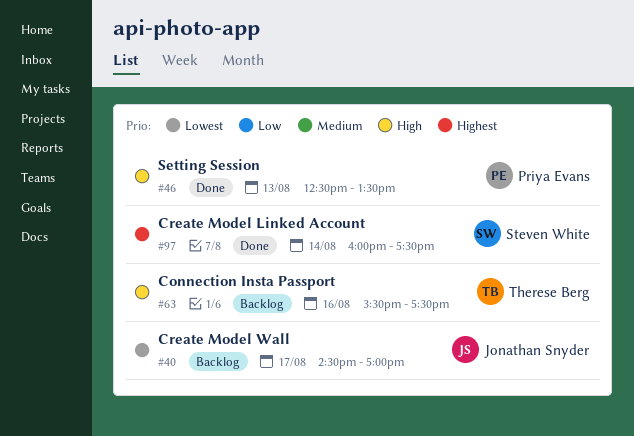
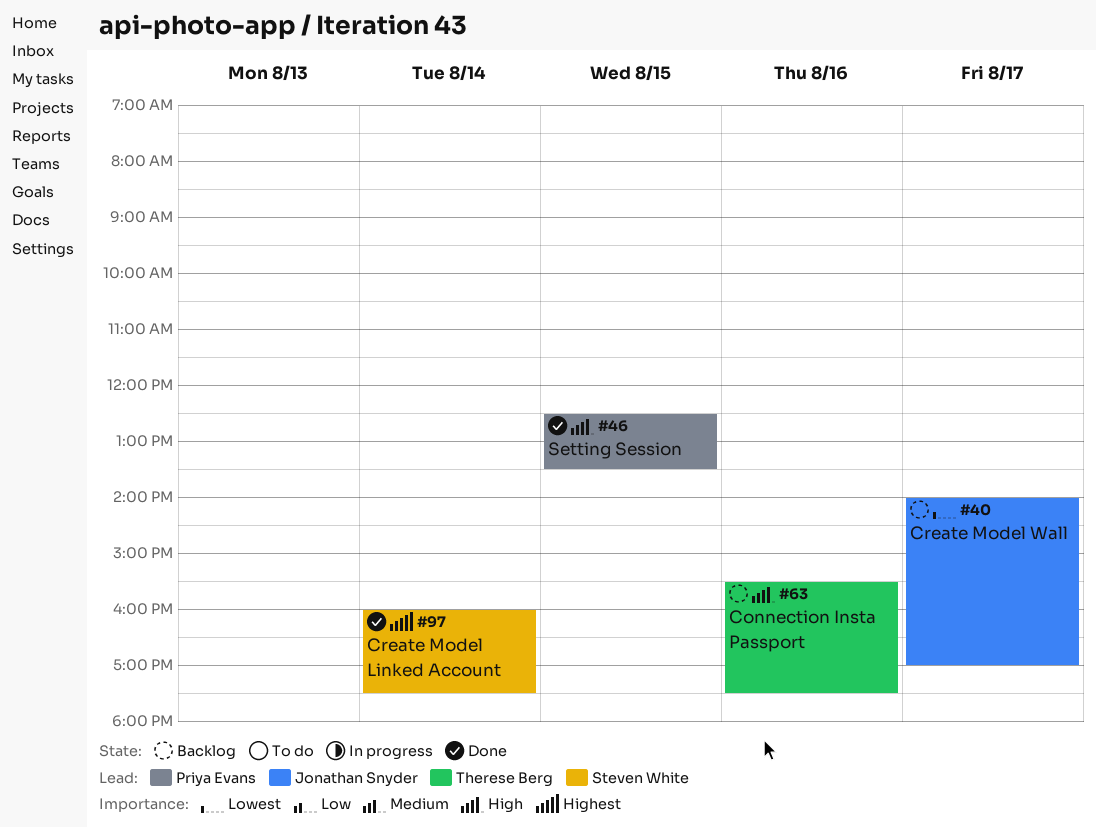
#40, begins: 14:30 -> 14:00
#46, day: Aug 13 -> Aug 15

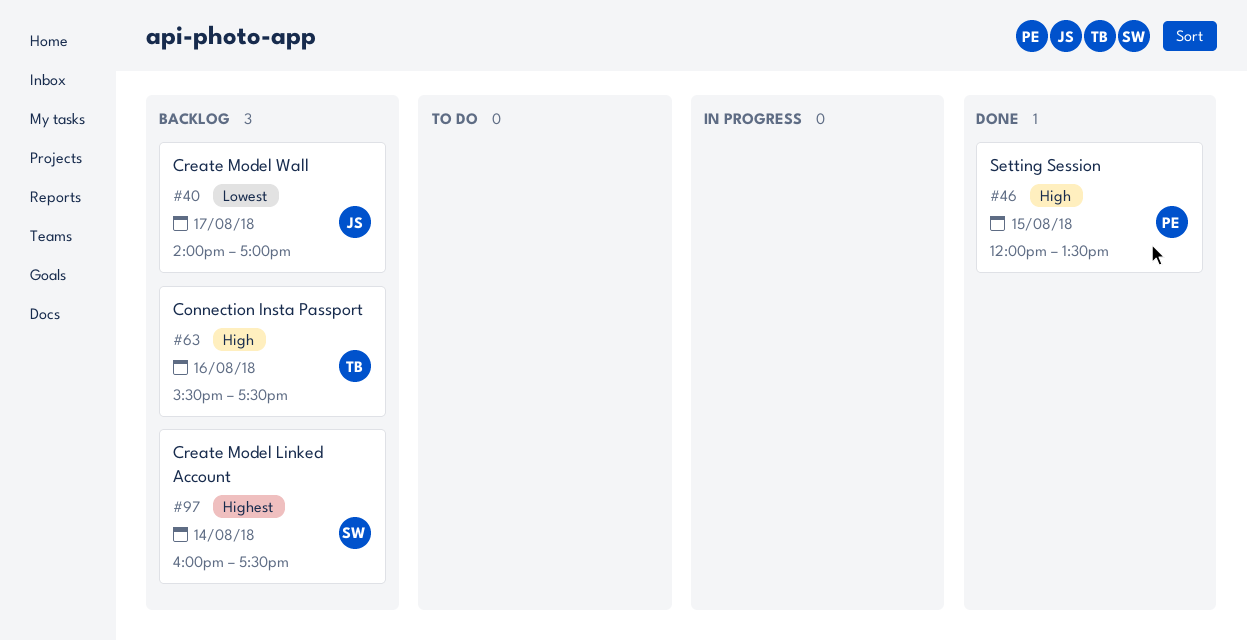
#46, begins: 12:30 -> 12:00
#97, status: Done -> Backlog

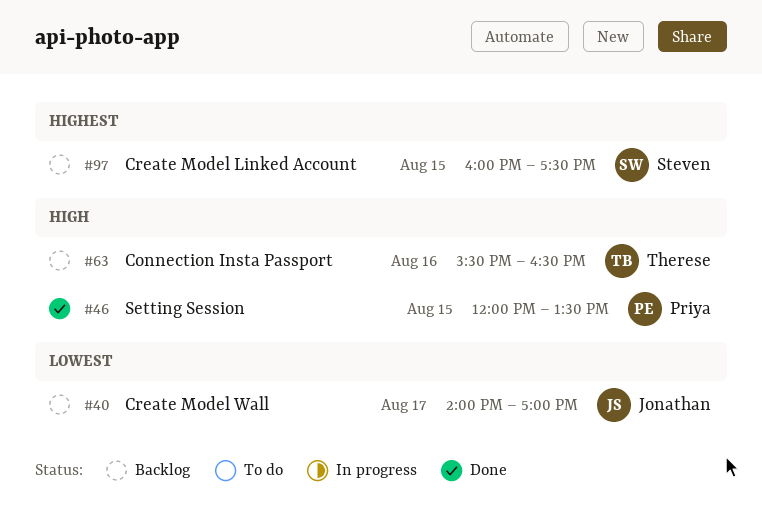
#63, ends: 17:30 -> 16:30
#97, day: Aug 14 -> Aug 15

